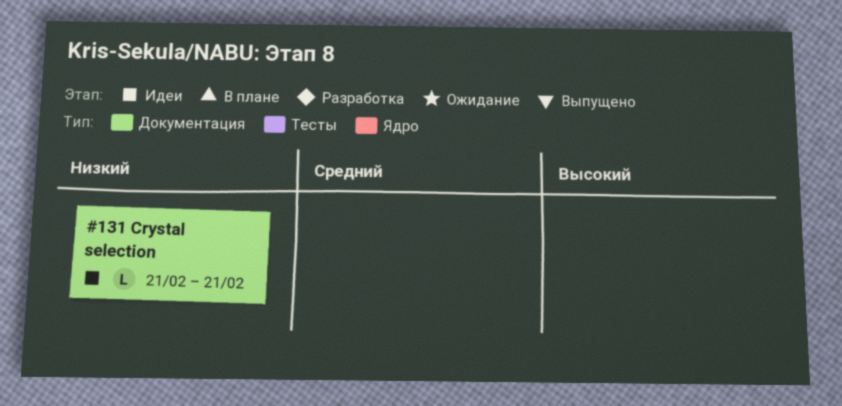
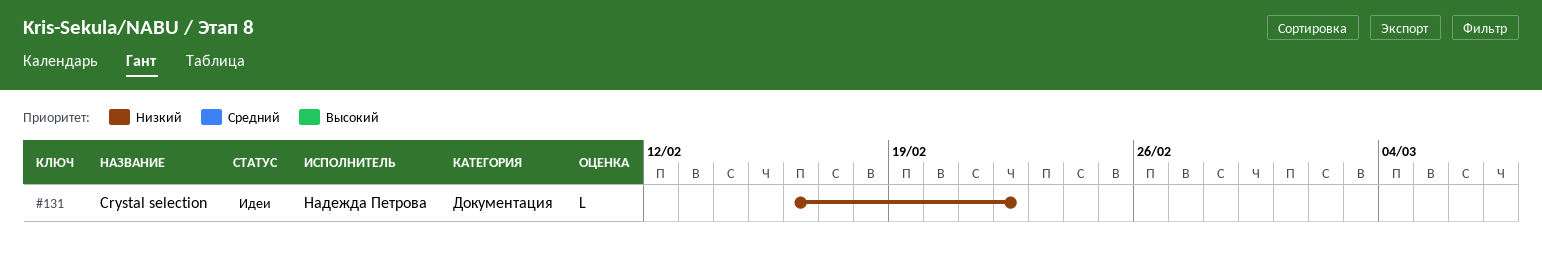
#131, start: Feb 21 -> Feb 16
#131, due: Feb 21 -> Feb 22

